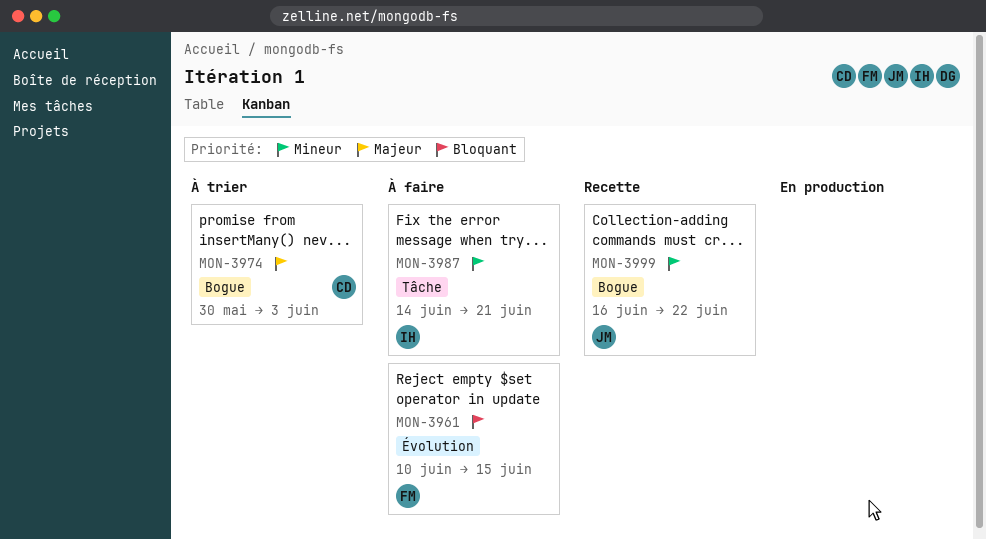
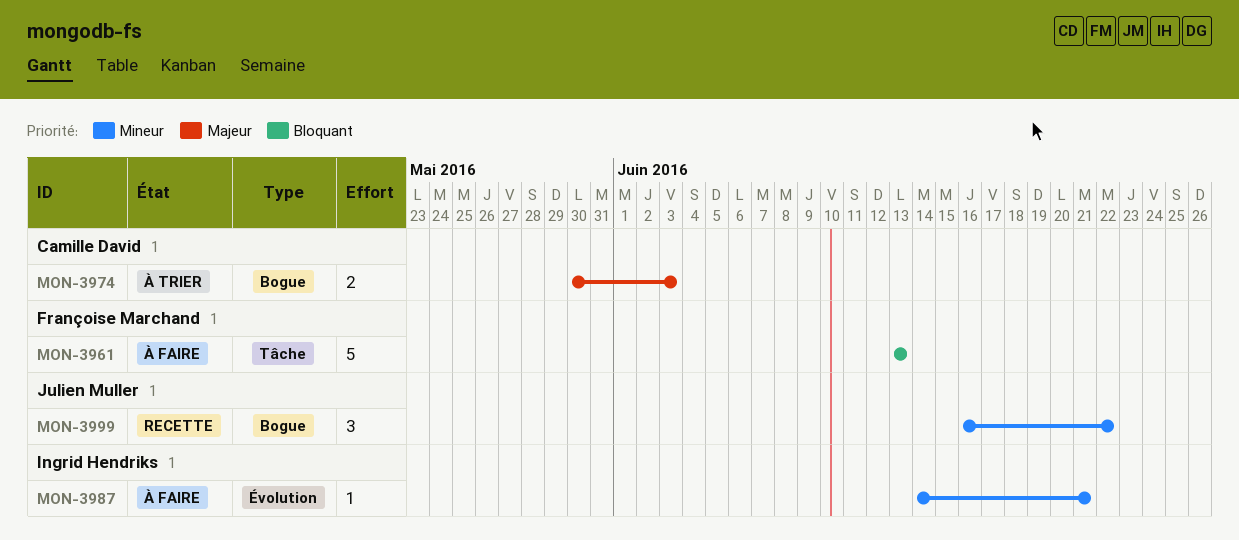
MON-3961, label: Évolution -> Tâche
MON-3961, start: Jun 10 -> Jun 13
MON-3961, due: Jun 15 -> Jun 13
MON-3987, label: Tâche -> Évolution

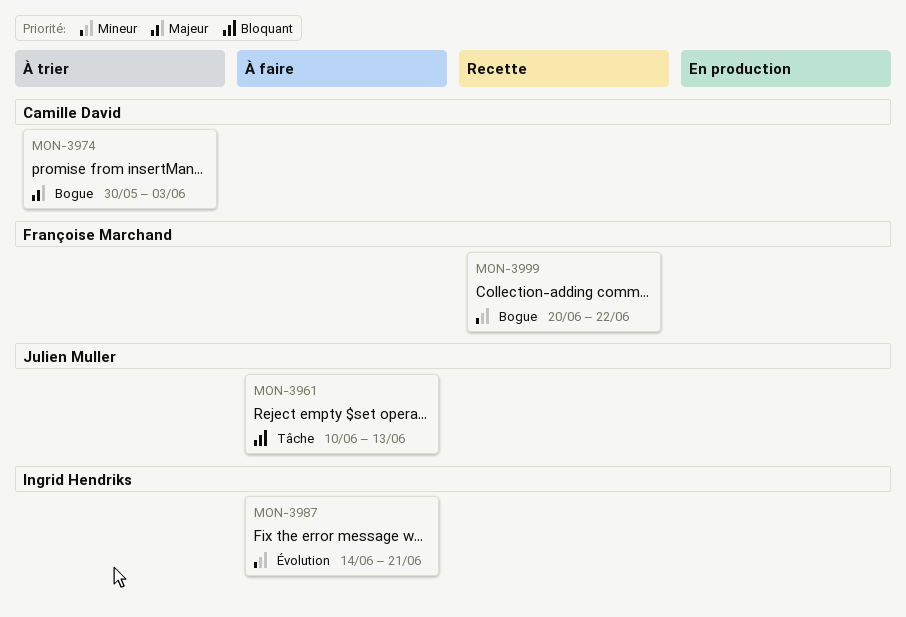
MON-3961, owner: Françoise Marchand -> Julien Muller
MON-3961, start: Jun 13 -> Jun 10
MON-3999, owner: Julien Muller -> Françoise Marchand
MON-3999, start: Jun 16 -> Jun 20

